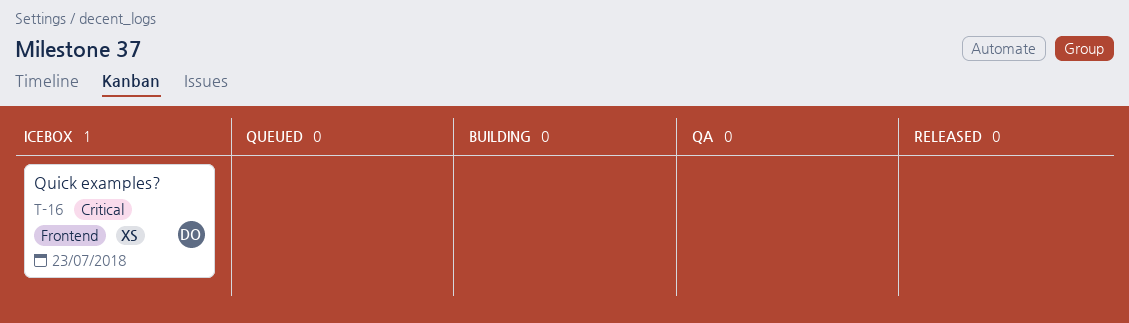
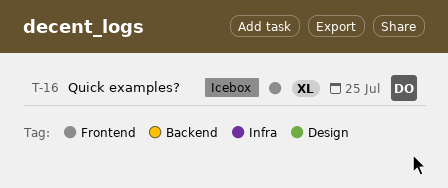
T-16, estimate: XS -> XL
T-16, due: Jul 23 -> Jul 25

